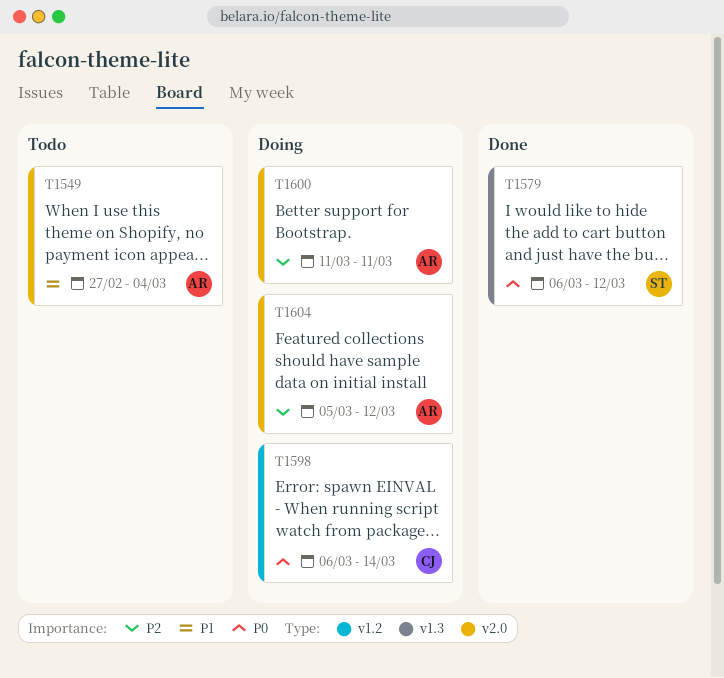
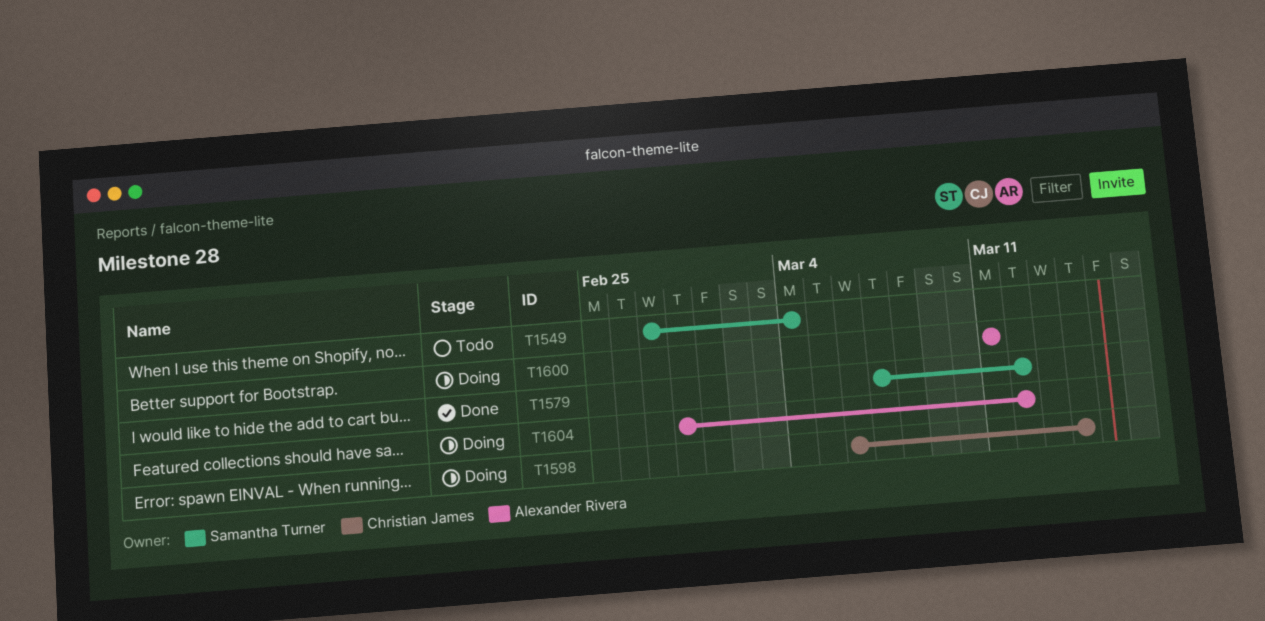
T1549, owner: Alexander Rivera -> Samantha Turner
T1579, start: Mar 6 -> Mar 7
T1604, start: Mar 5 -> Feb 28

